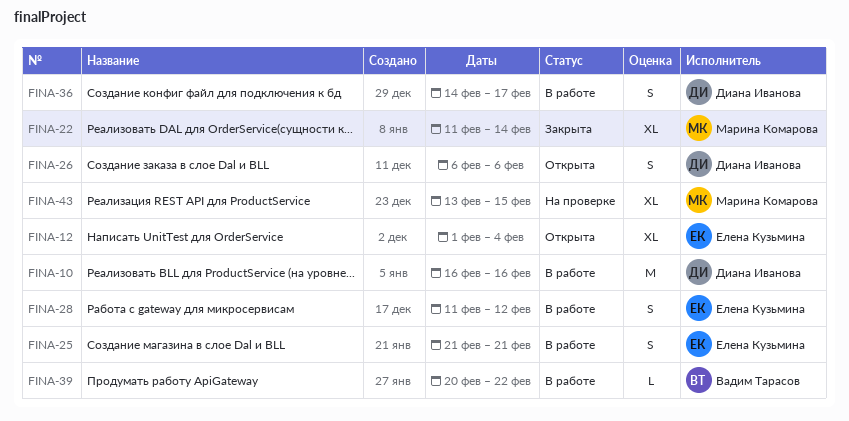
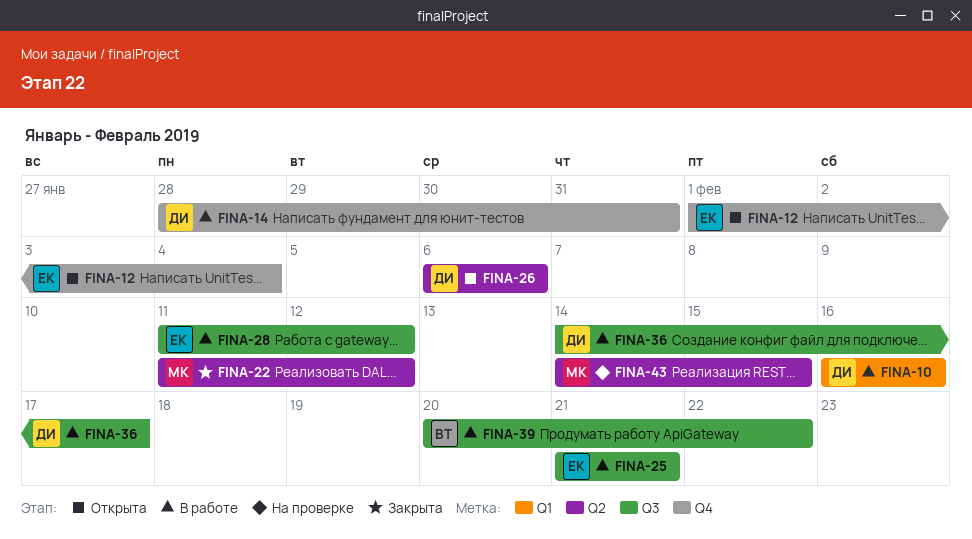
FINA-14: none -> present
FINA-22, due: Feb 14 -> Feb 12
FINA-43, start: Feb 13 -> Feb 14

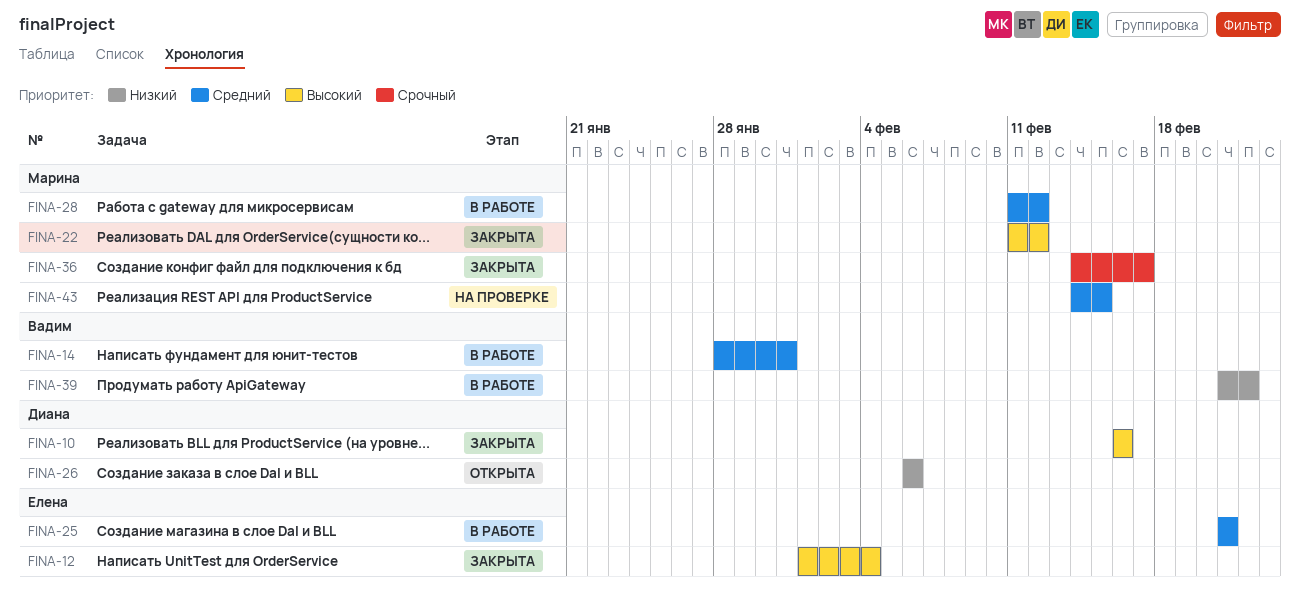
FINA-10, status: В работе -> Закрыта
FINA-12, status: Открыта -> Закрыта
FINA-14, owner: Диана -> Вадим
FINA-28, owner: Елена -> Марина
FINA-36, status: В работе -> Закрыта
FINA-36, owner: Диана -> Марина
FINA-39, start: Feb 20 -> Feb 21

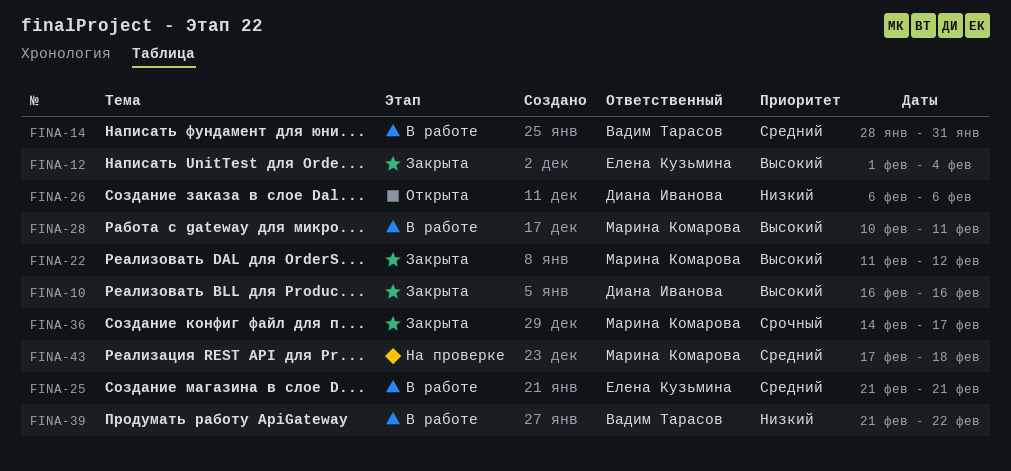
FINA-28, priority: Средний -> Высокий
FINA-28, start: Feb 11 -> Feb 10
FINA-28, due: Feb 12 -> Feb 11
FINA-43, start: Feb 14 -> Feb 17
FINA-43, due: Feb 15 -> Feb 18

